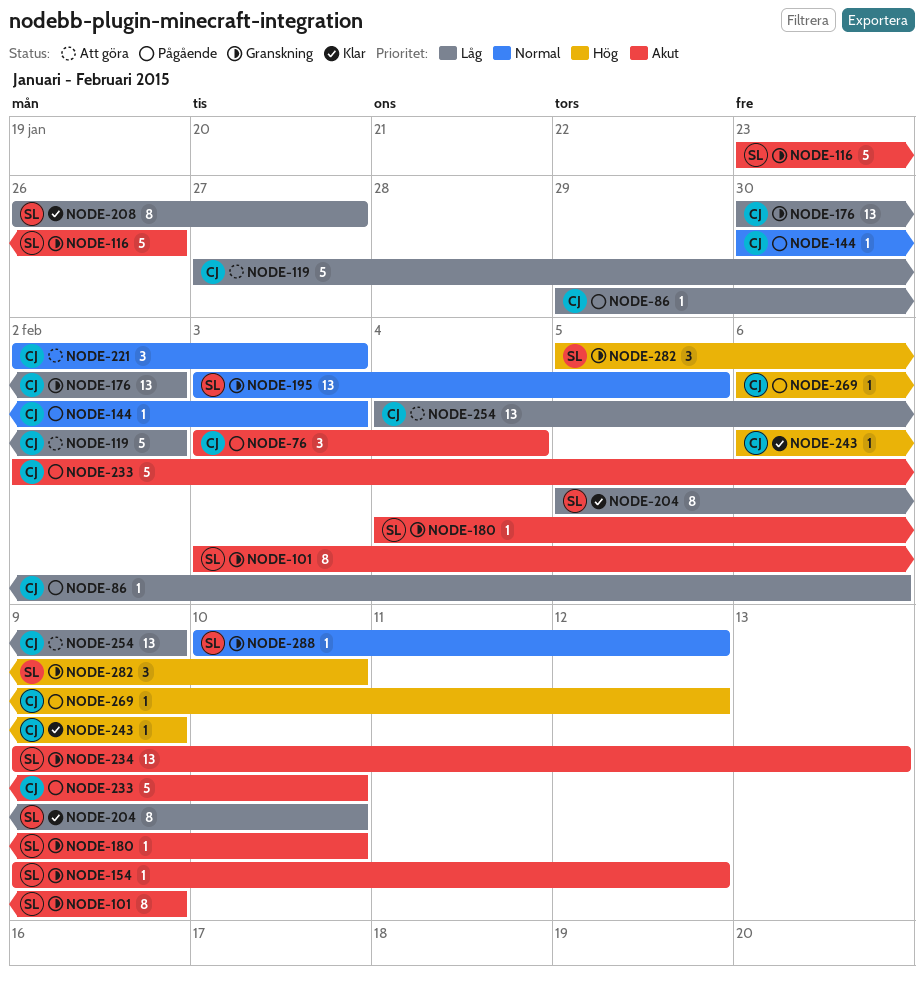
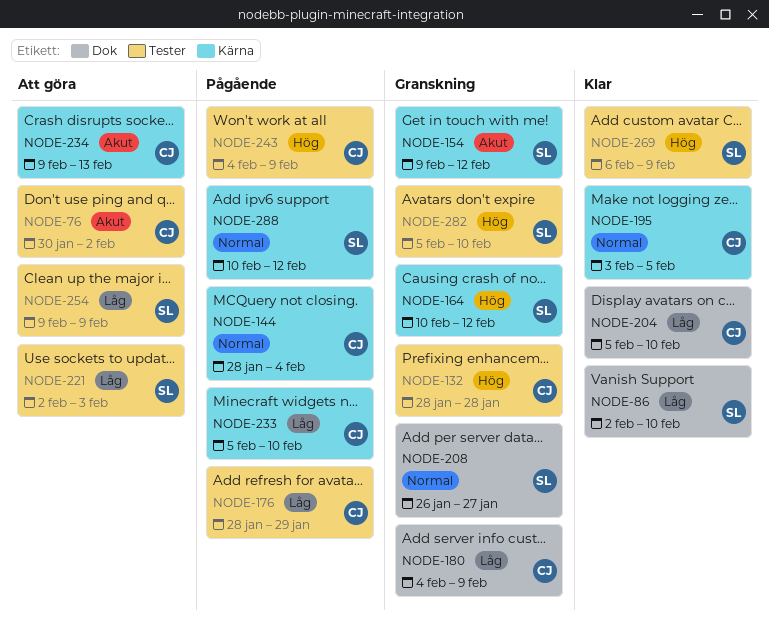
NODE-76, status: Pågående -> Att göra
NODE-76, start: Feb 3 -> Jan 30
NODE-76, due: Feb 4 -> Feb 2
NODE-86, status: Pågående -> Klar
NODE-86, owner: CJ -> SL
NODE-86, start: Jan 29 -> Feb 2
NODE-86, due: Feb 6 -> Feb 10
NODE-101: present -> none
NODE-116: present -> none
NODE-119: present -> none
NODE-132: none -> present
NODE-144, start: Jan 30 -> Jan 28
NODE-144, due: Feb 3 -> Feb 4
NODE-164: none -> present
NODE-176, status: Granskning -> Pågående
NODE-176, start: Jan 30 -> Jan 28
NODE-176, due: Feb 2 -> Jan 29
NODE-180, owner: SL -> CJ
NODE-180, priority: Akut -> Låg
NODE-180, due: Feb 10 -> Feb 9
NODE-195, status: Granskning -> Klar
NODE-195, owner: SL -> CJ
NODE-204, owner: SL -> CJ
NODE-208, status: Klar -> Granskning
NODE-208, priority: Låg -> Normal
NODE-221, owner: CJ -> SL
NODE-221, priority: Normal -> Låg
NODE-233, priority: Akut -> Låg
NODE-233, start: Feb 2 -> Feb 5
NODE-234, status: Granskning -> Att göra
NODE-234, owner: SL -> CJ
NODE-243, status: Klar -> Pågående
NODE-243, start: Feb 6 -> Feb 4
NODE-254, owner: CJ -> SL
NODE-254, start: Feb 4 -> Feb 9
NODE-269, status: Pågående -> Klar
NODE-269, owner: CJ -> SL
NODE-269, due: Feb 12 -> Feb 9
NODE-288, status: Granskning -> Pågående

